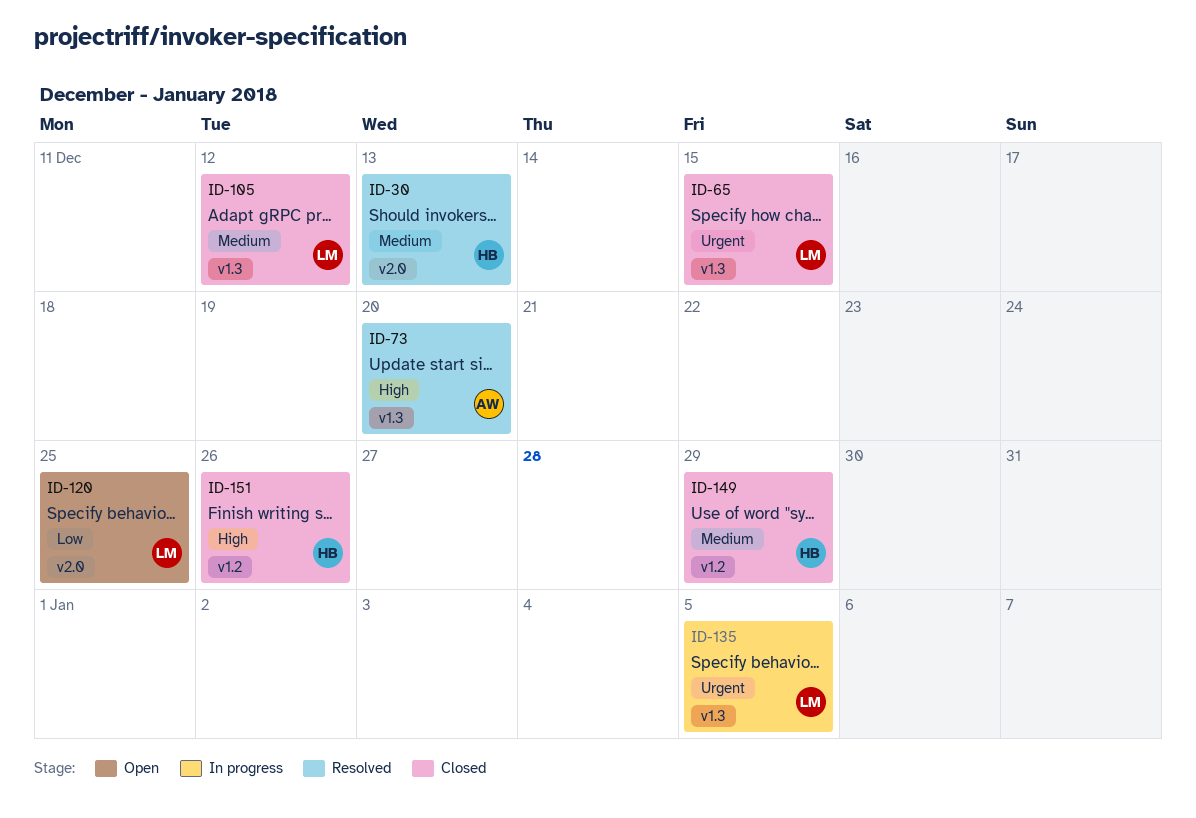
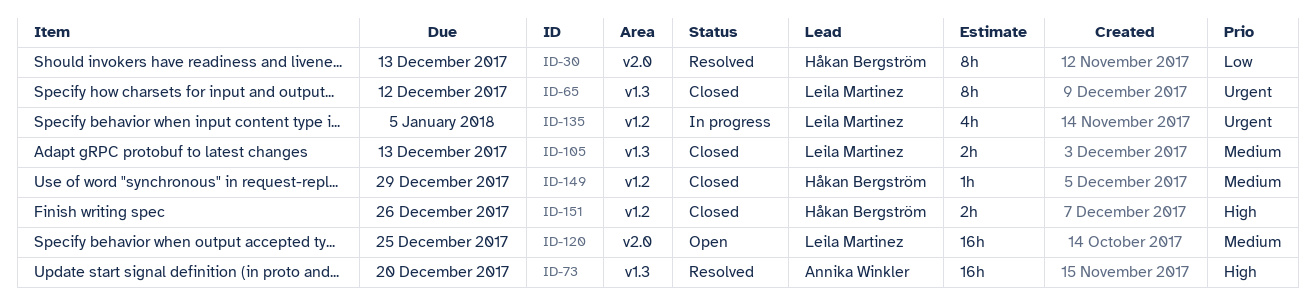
ID-30, priority: Medium -> Low
ID-65, due: Dec 15 -> Dec 12
ID-105, due: Dec 12 -> Dec 13
ID-120, priority: Low -> Medium
ID-135, label: v1.3 -> v1.2

